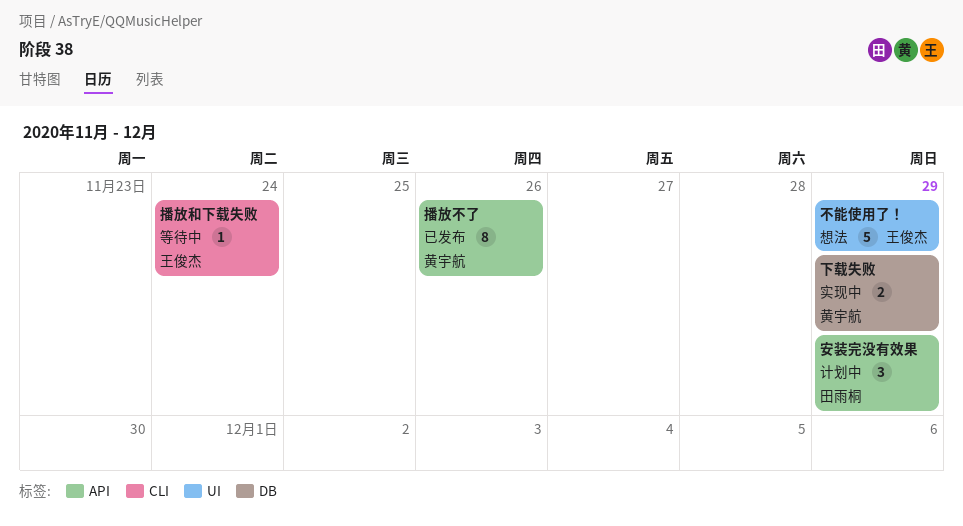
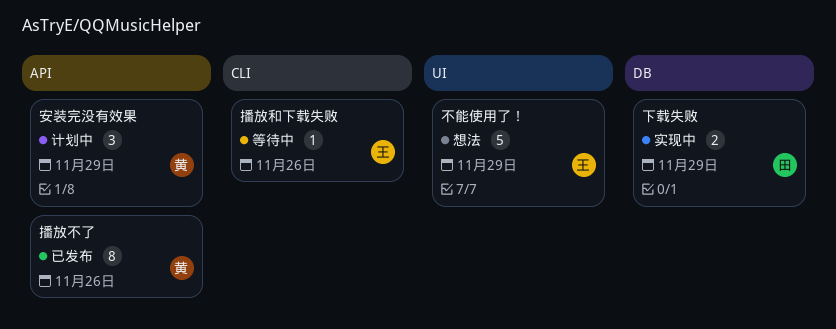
下载失败, owner: 黄宇航 -> 田雨桐
安装完没有效果, owner: 田雨桐 -> 黄宇航
播放和下载失败, due: Nov 24 -> Nov 26

